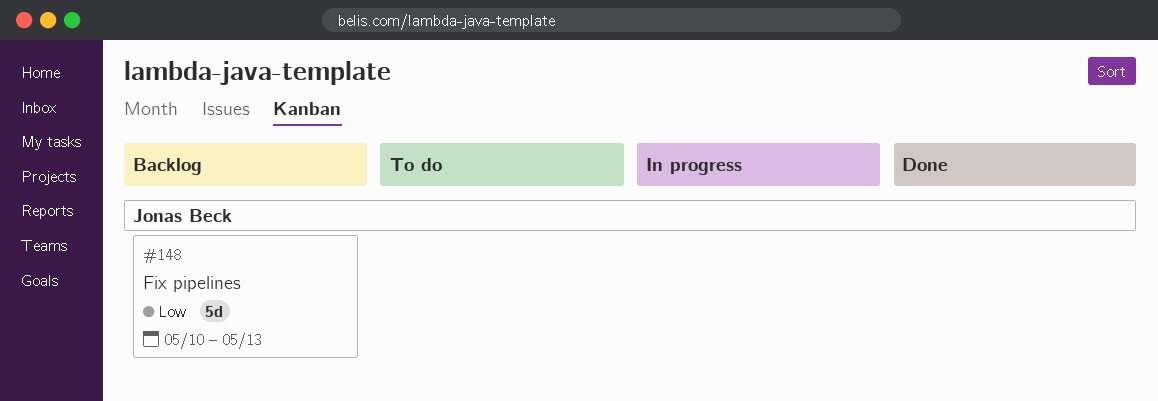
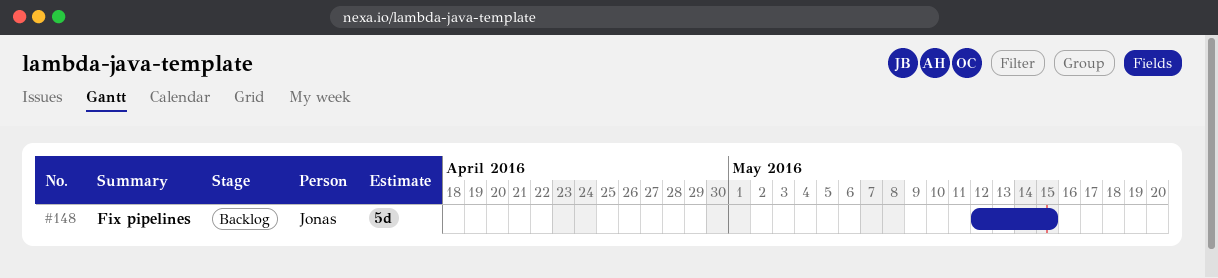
#148, start: May 10 -> May 12
#148, due: May 13 -> May 15

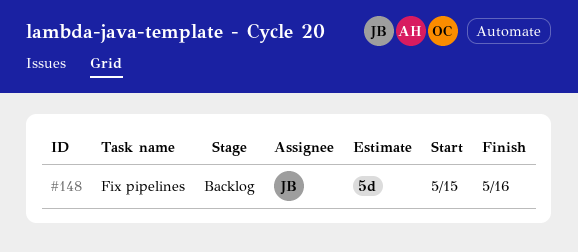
#148, start: May 12 -> May 15
#148, due: May 15 -> May 16

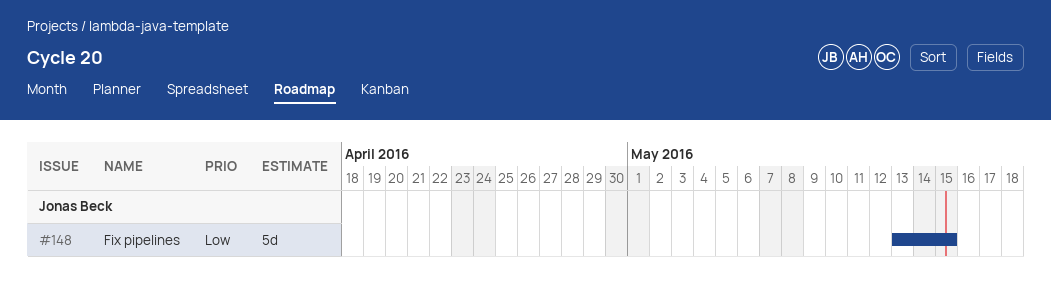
#148, start: May 15 -> May 13
#148, due: May 16 -> May 15

